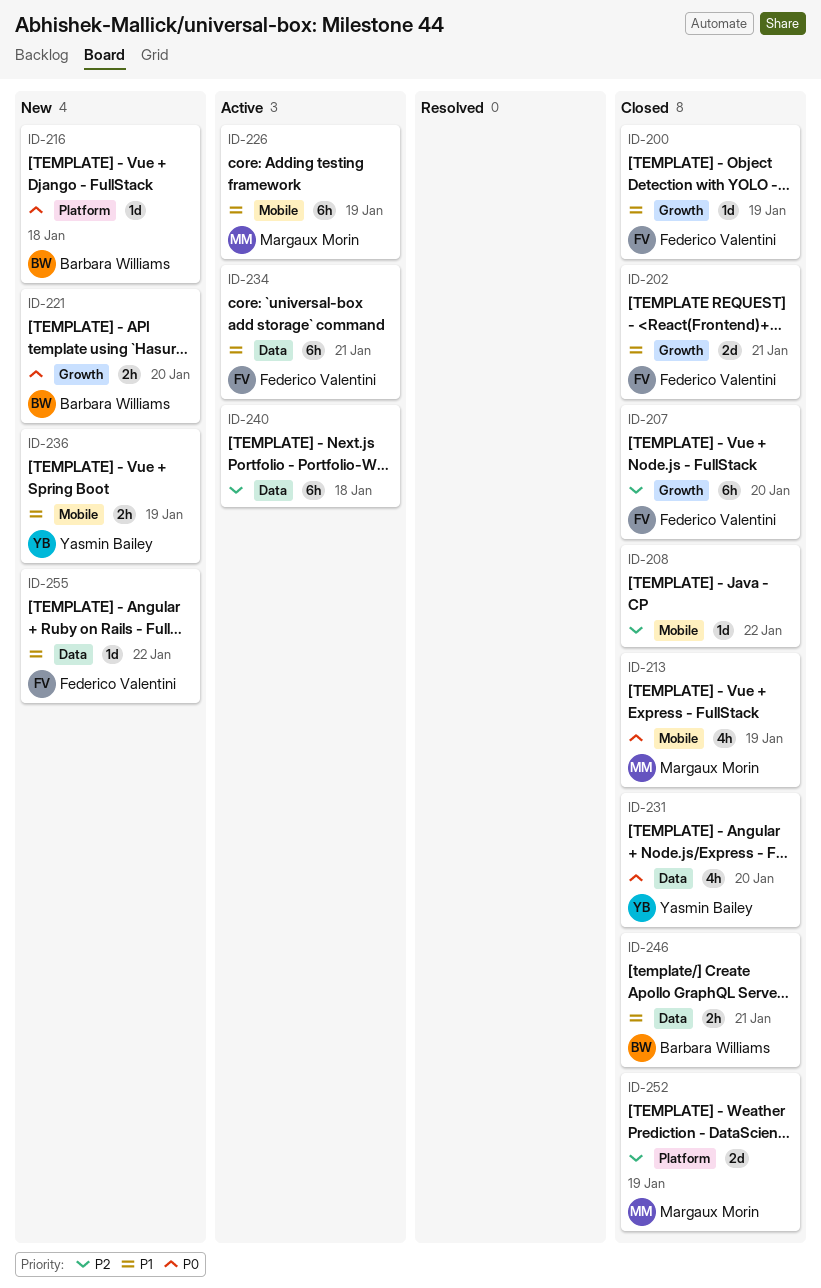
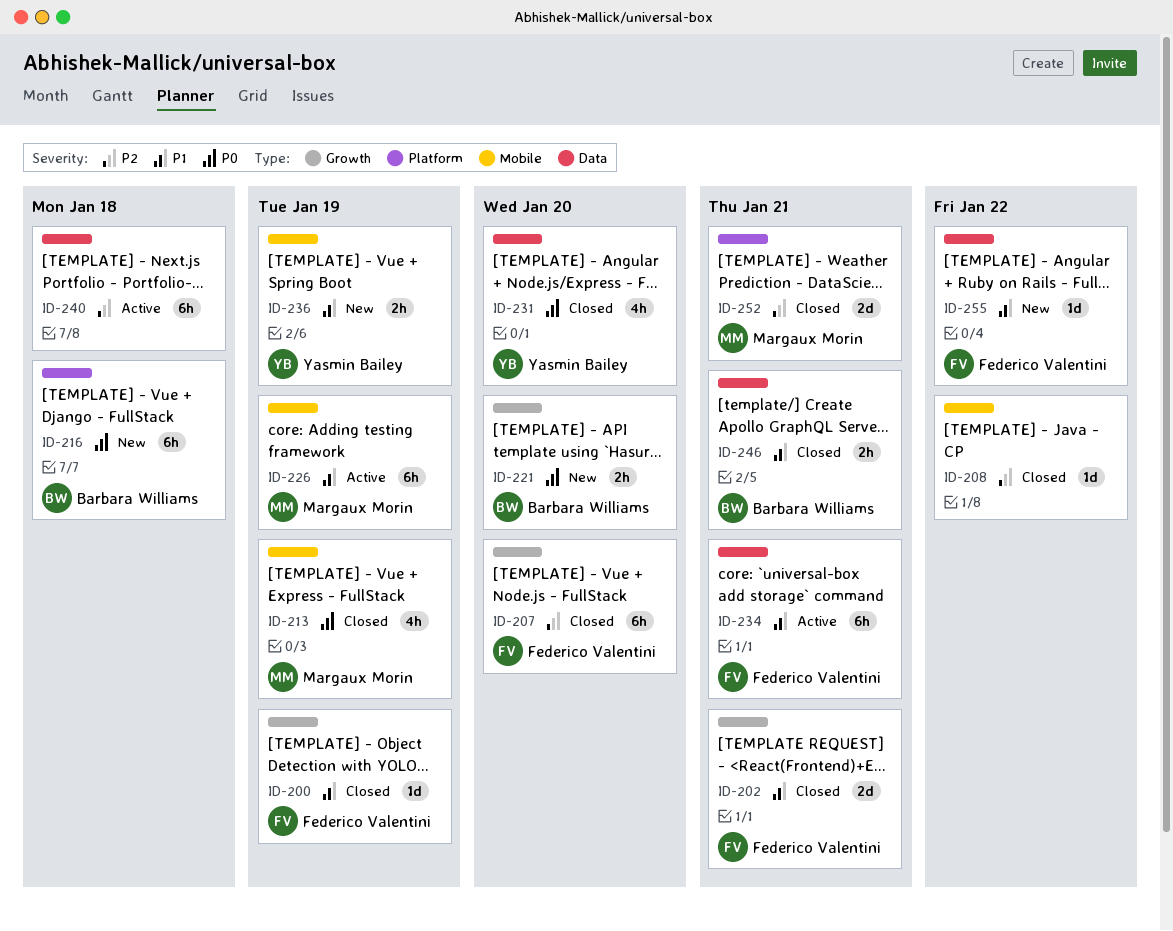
ID-216, estimate: 1d -> 6h
ID-252, due: Jan 19 -> Jan 21

